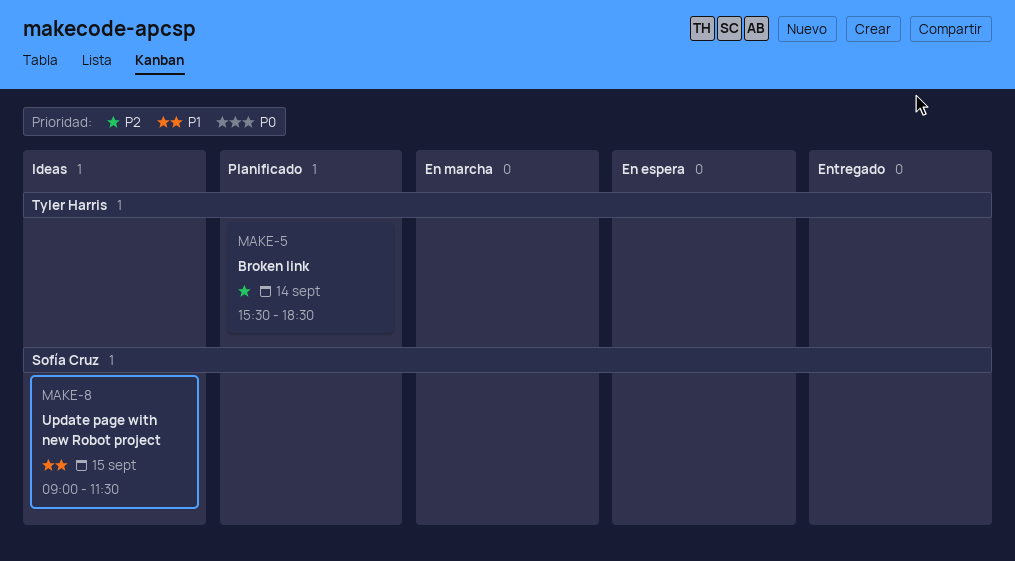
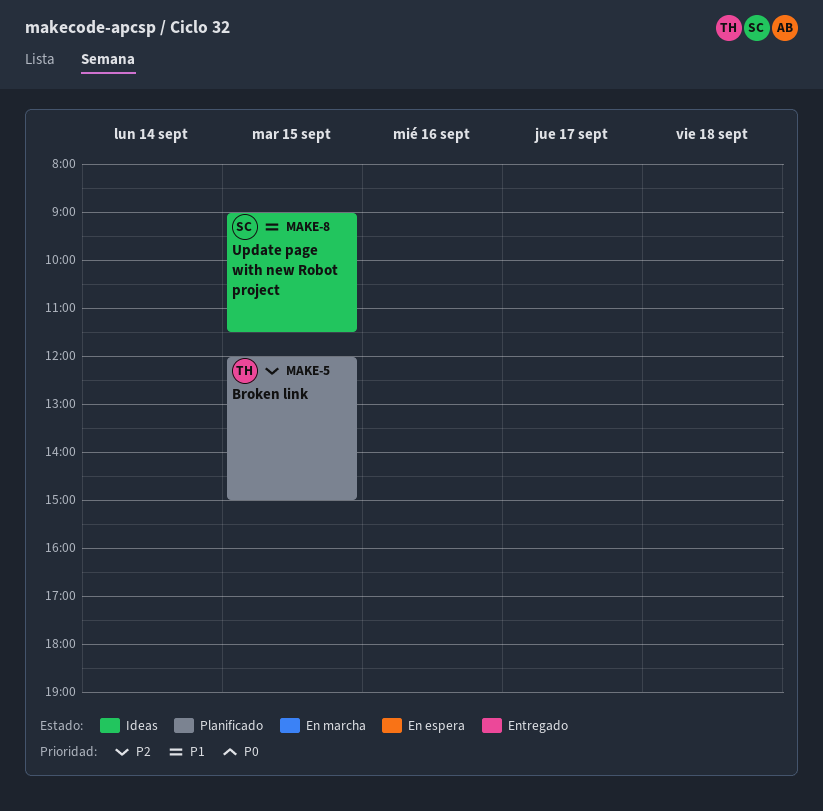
MAKE-5, day: Sep 14 -> Sep 15
MAKE-5, begins: 15:30 -> 12:00
MAKE-5, ends: 18:30 -> 15:00

